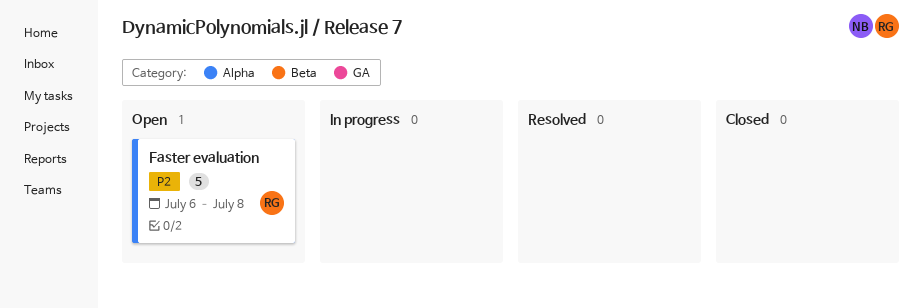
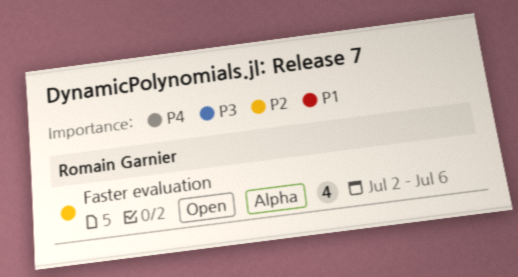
Faster evaluation, estimate: 5 -> 4
Faster evaluation, start: Jul 6 -> Jul 2
Faster evaluation, due: Jul 8 -> Jul 6

